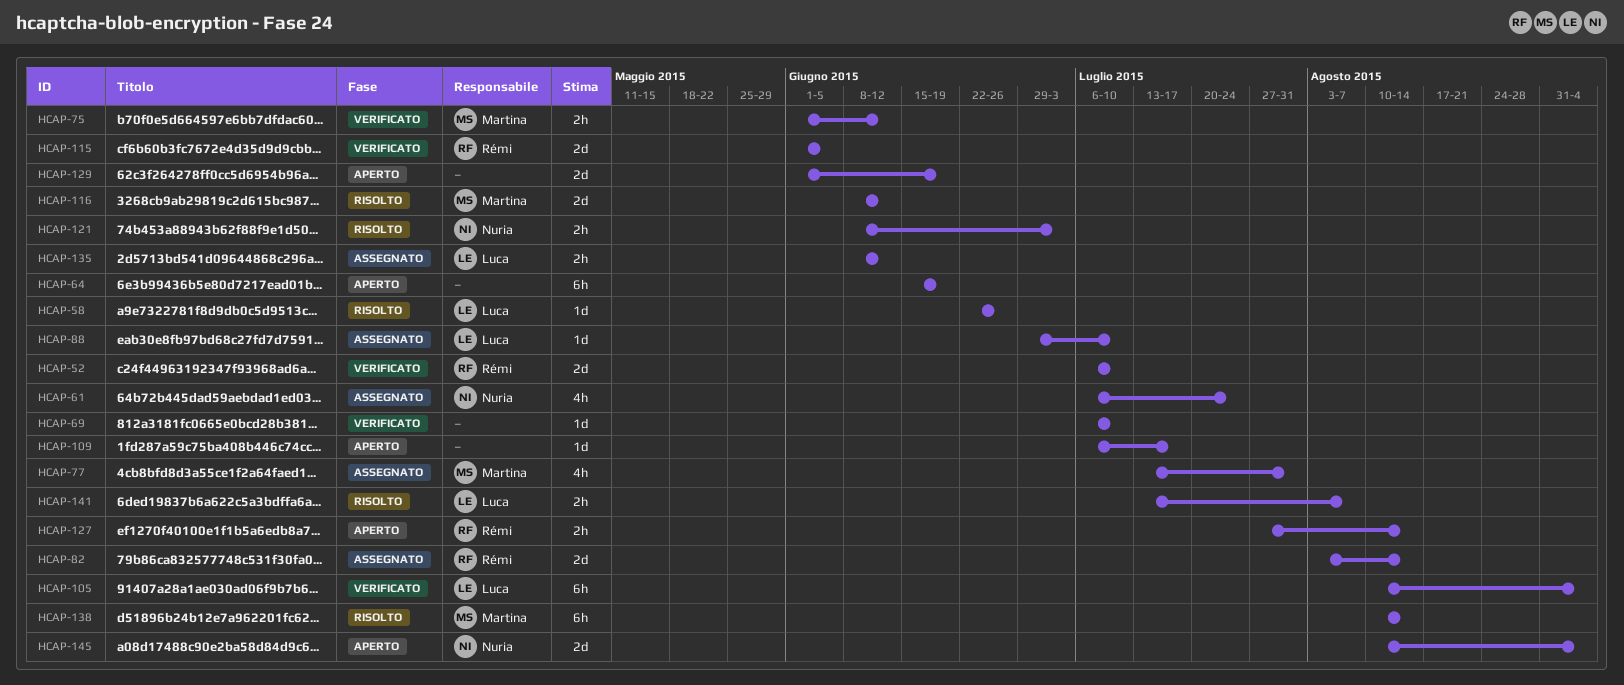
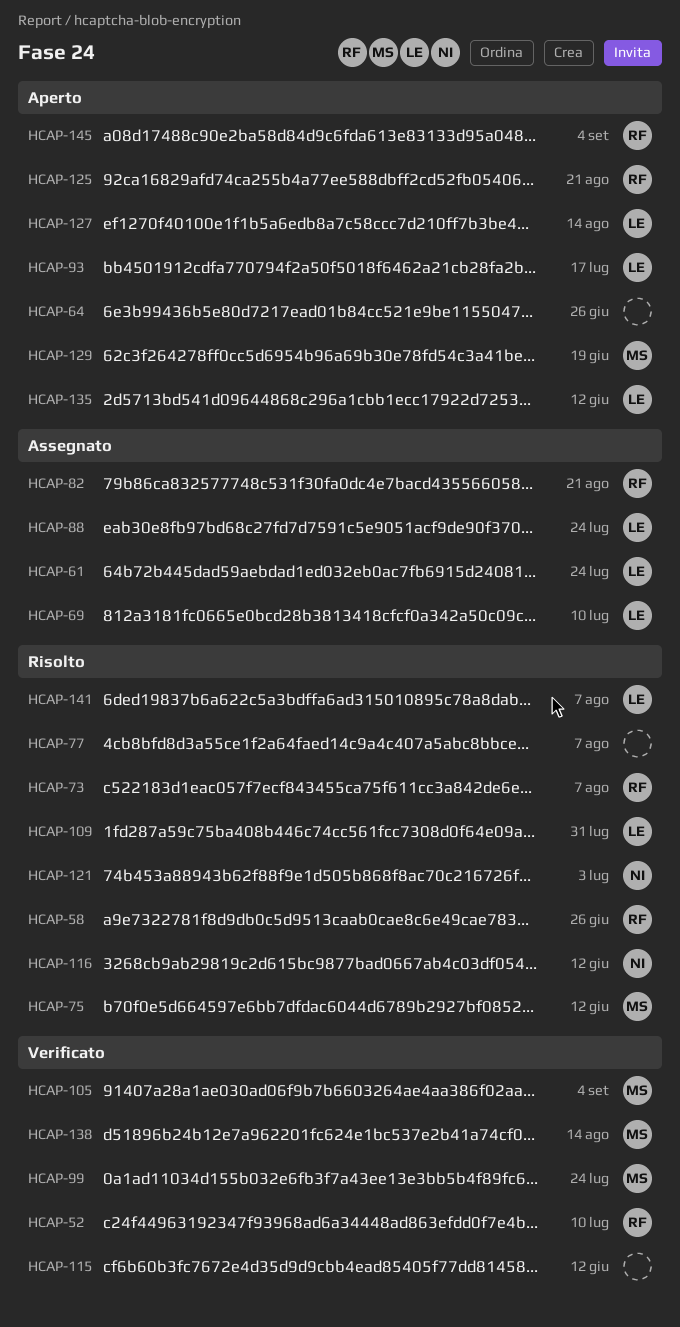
HCAP-58, owner: Luca -> Rémi
HCAP-61, owner: Nuria -> Luca
HCAP-64, due: Jun 19 -> Jun 26
HCAP-69, status: Verificato -> Assegnato
HCAP-69, owner: none -> Luca
HCAP-73: none -> present
HCAP-75, status: Verificato -> Risolto
HCAP-77, status: Assegnato -> Risolto
HCAP-77, owner: Martina -> none
HCAP-77, due: Jul 31 -> Aug 7
HCAP-82, due: Aug 14 -> Aug 21
HCAP-88, due: Jul 10 -> Jul 24
HCAP-93: none -> present
HCAP-99: none -> present
HCAP-105, owner: Luca -> Martina
HCAP-109, status: Aperto -> Risolto
HCAP-109, owner: none -> Luca
HCAP-109, due: Jul 17 -> Jul 31
HCAP-115, owner: Rémi -> none
HCAP-115, due: Jun 5 -> Jun 12
HCAP-116, owner: Martina -> Nuria
HCAP-125: none -> present
HCAP-127, owner: Rémi -> Luca
HCAP-129, owner: none -> Martina
HCAP-135, status: Assegnato -> Aperto
HCAP-138, status: Risolto -> Verificato
HCAP-145, owner: Nuria -> Rémi

